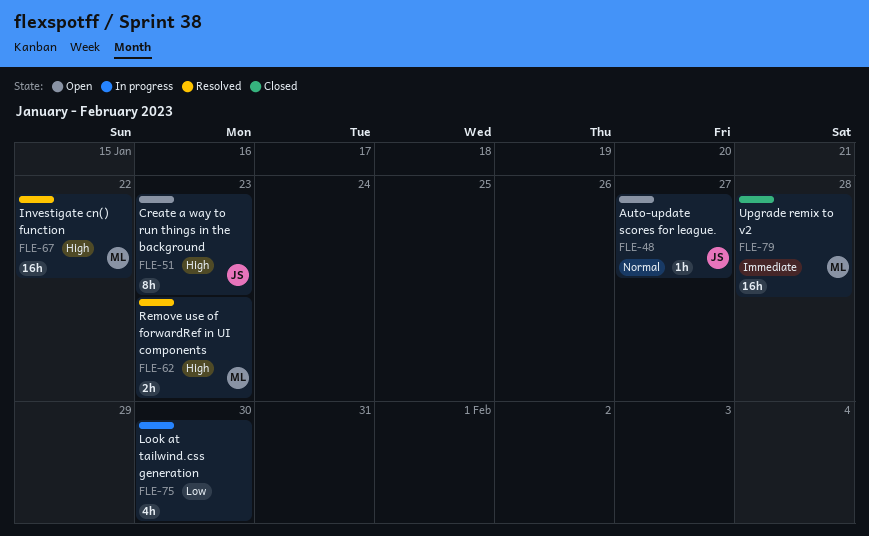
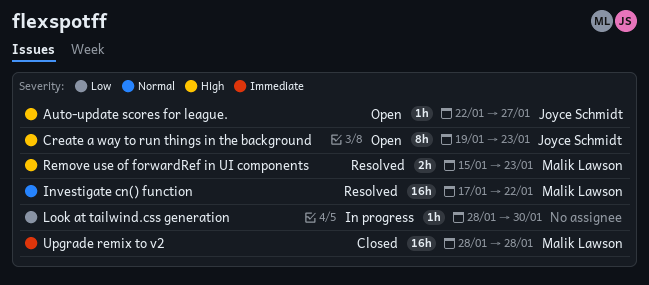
Auto-update scores for league., priority: Normal -> High
Investigate cn() function, priority: High -> Normal
Look at tailwind.css generation, estimate: 4h -> 1h

